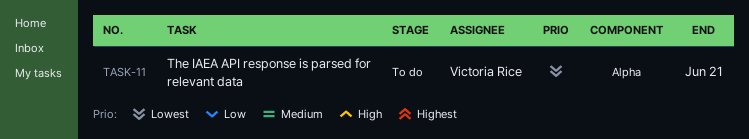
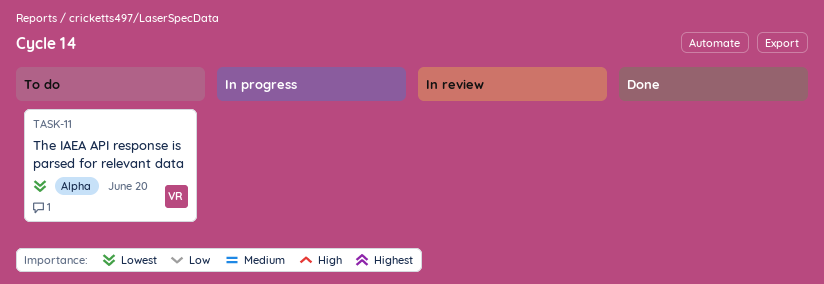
TASK-11, due: Jun 21 -> Jun 20

